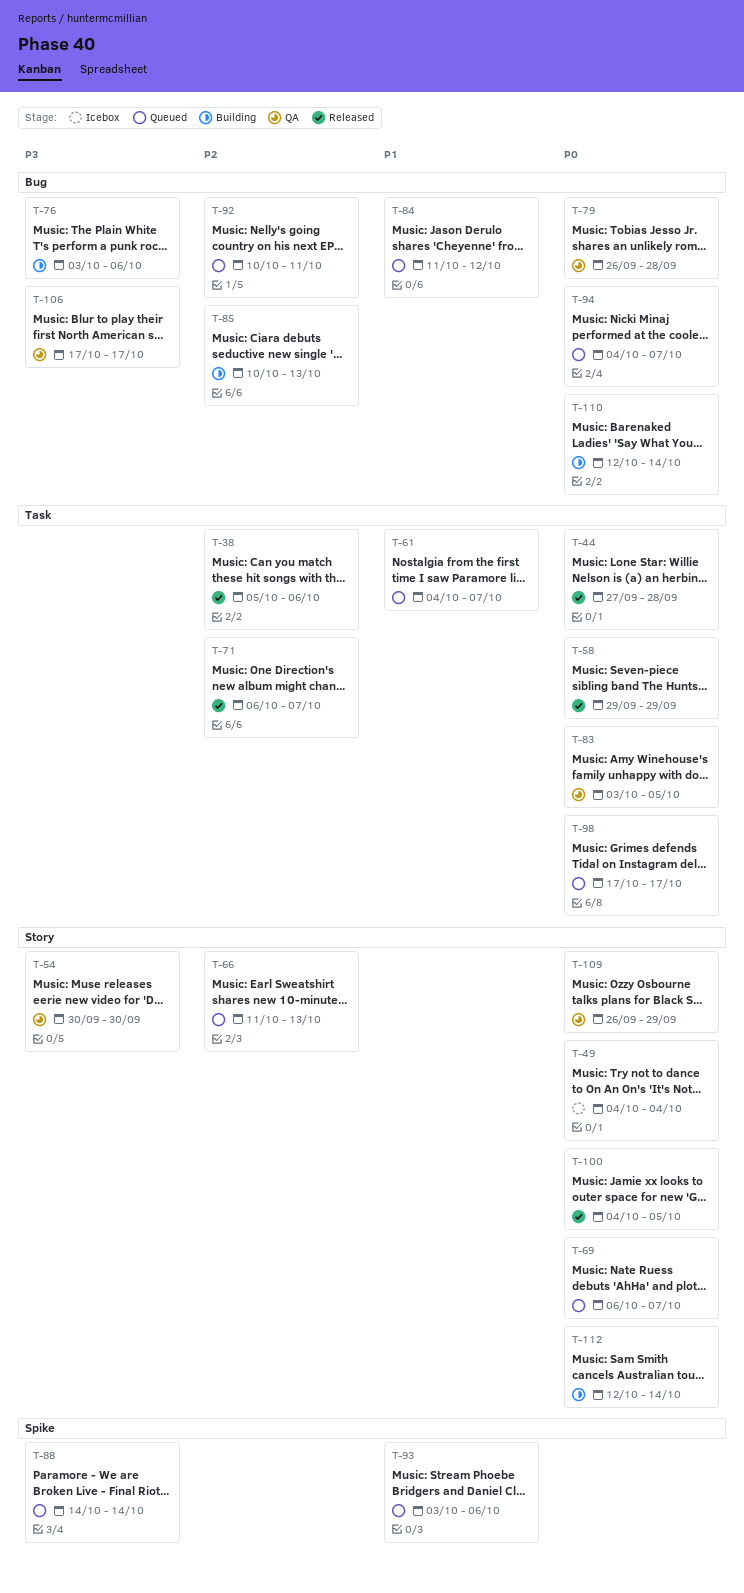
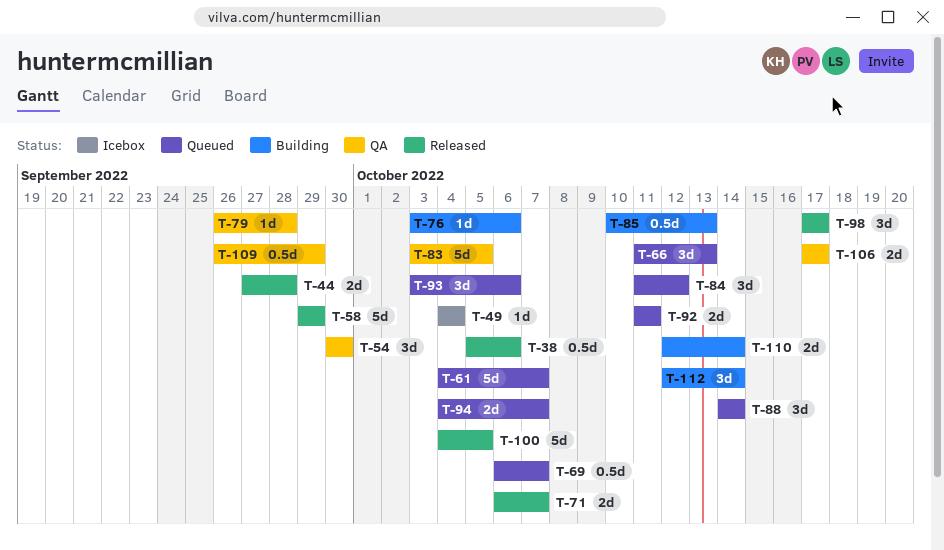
T-92, start: Oct 10 -> Oct 11
T-98, status: Queued -> Released

